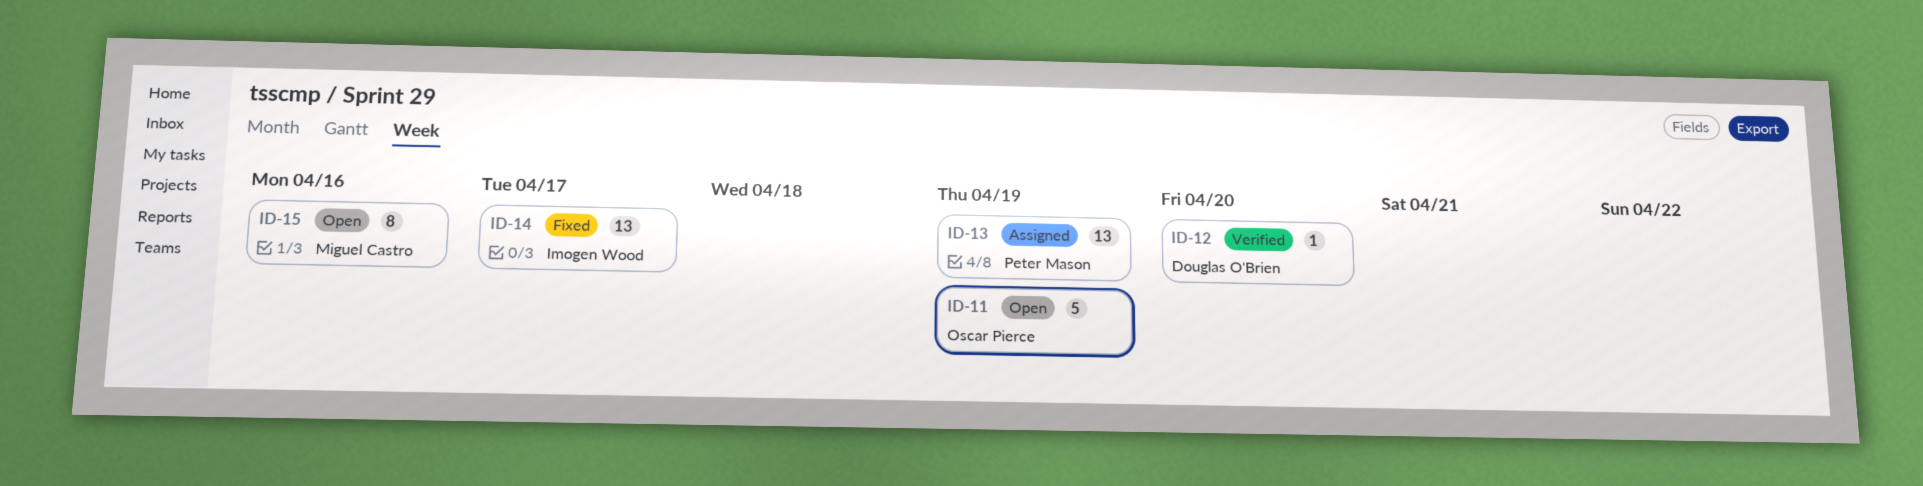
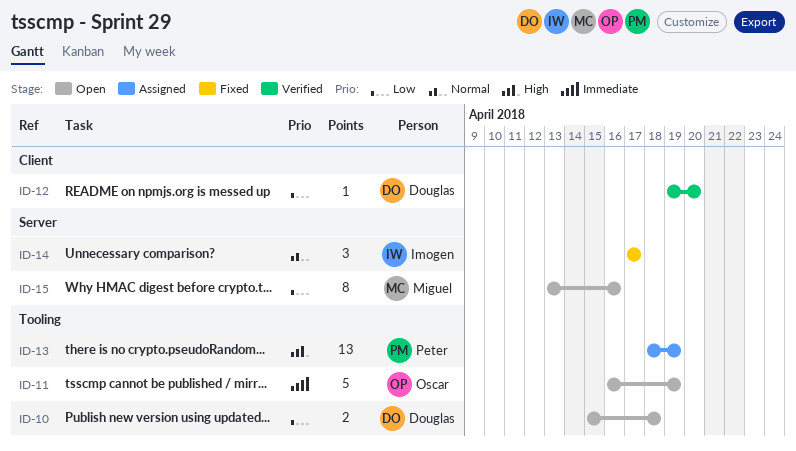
ID-10: none -> present
ID-14, estimate: 13 -> 3

